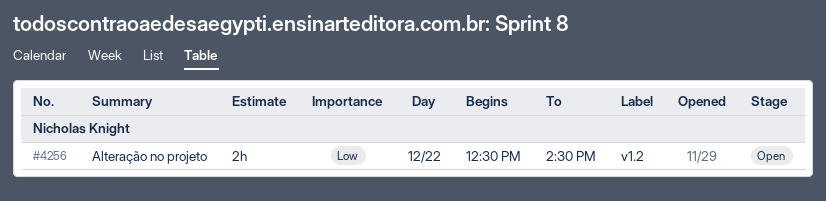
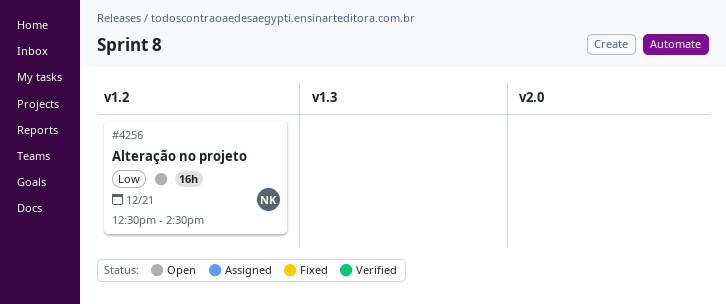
#4256, estimate: 2h -> 16h
#4256, day: Dec 22 -> Dec 21

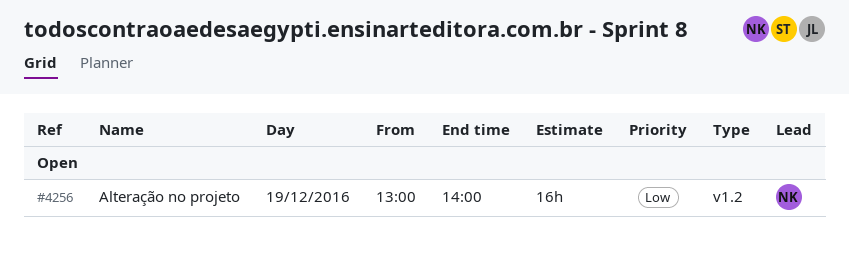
#4256, day: Dec 21 -> Dec 19
#4256, begins: 12:30 -> 13:00
#4256, ends: 14:30 -> 14:00

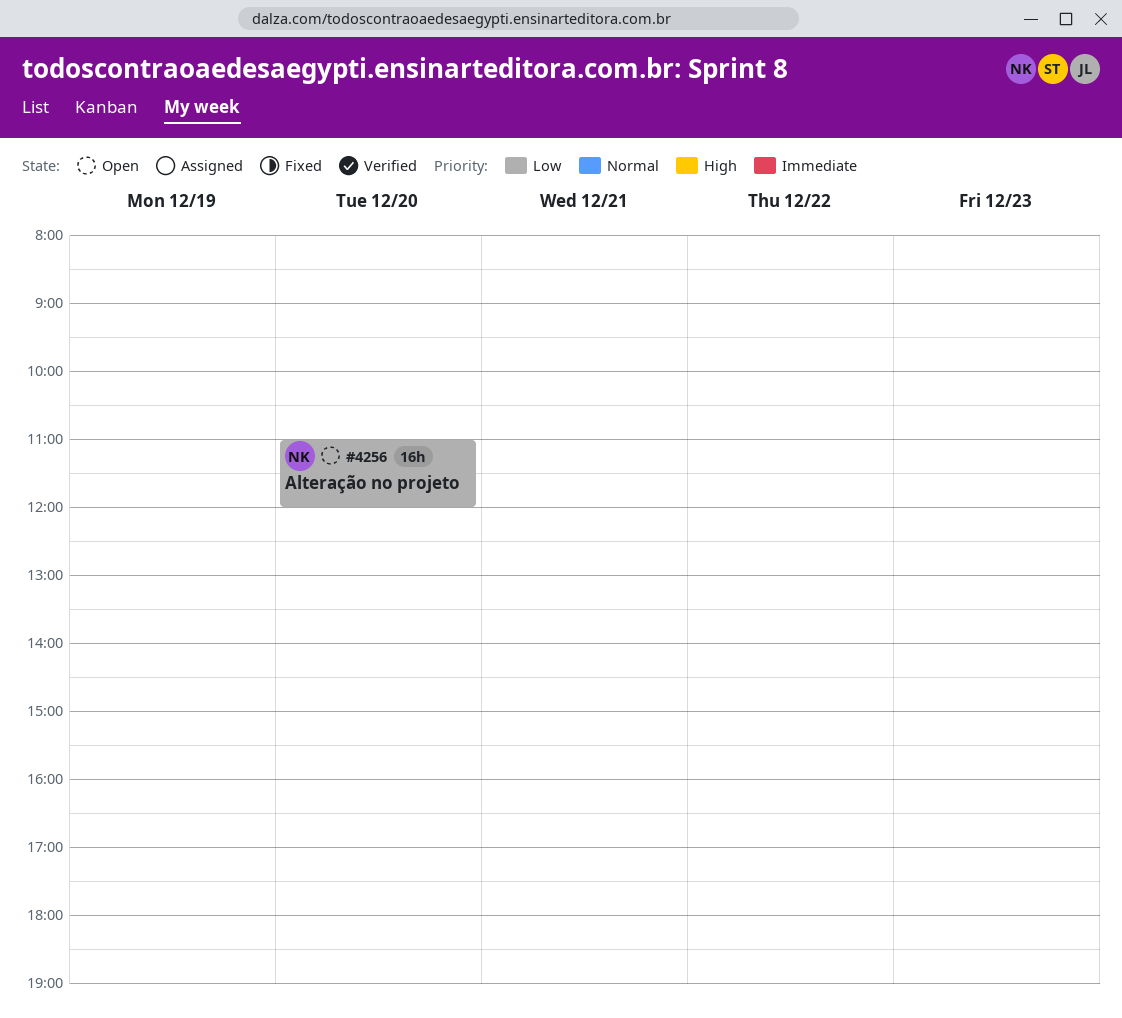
#4256, day: Dec 19 -> Dec 20
#4256, begins: 13:00 -> 11:00
#4256, ends: 14:00 -> 12:00

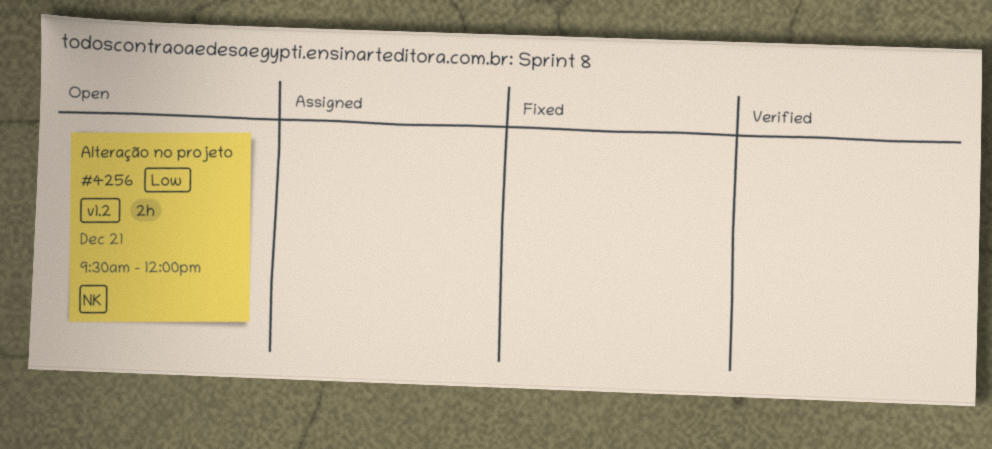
#4256, estimate: 16h -> 2h
#4256, day: Dec 20 -> Dec 21
#4256, begins: 11:00 -> 09:30

